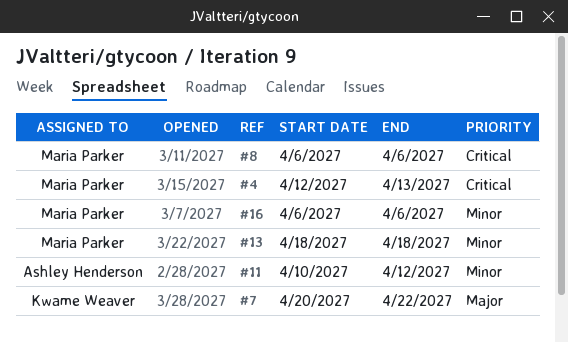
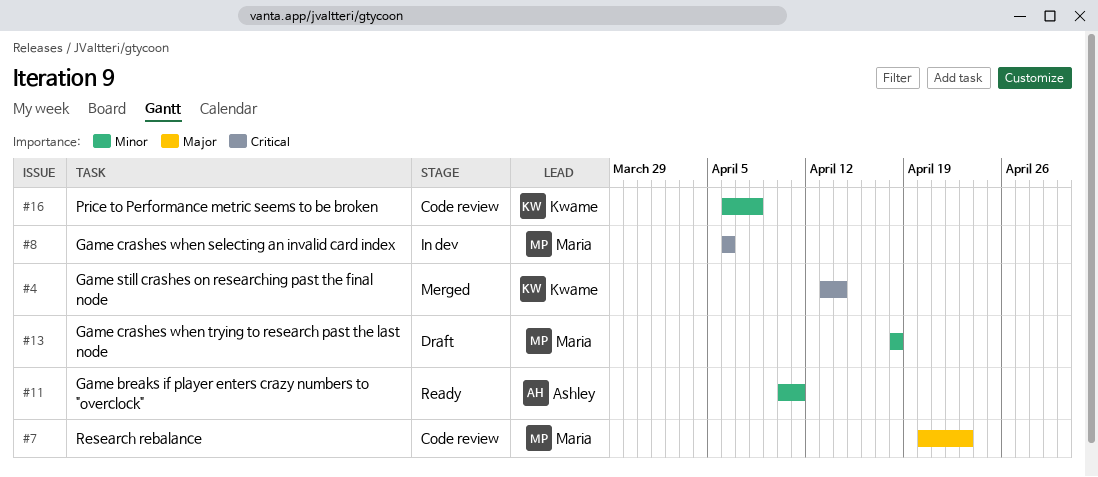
#4, owner: Maria Parker -> Kwame Weaver
#4, start: Apr 12 -> Apr 13
#4, due: Apr 13 -> Apr 14
#7, owner: Kwame Weaver -> Maria Parker
#7, due: Apr 22 -> Apr 23
#11, due: Apr 12 -> Apr 11
#16, owner: Maria Parker -> Kwame Weaver
#16, due: Apr 6 -> Apr 8

